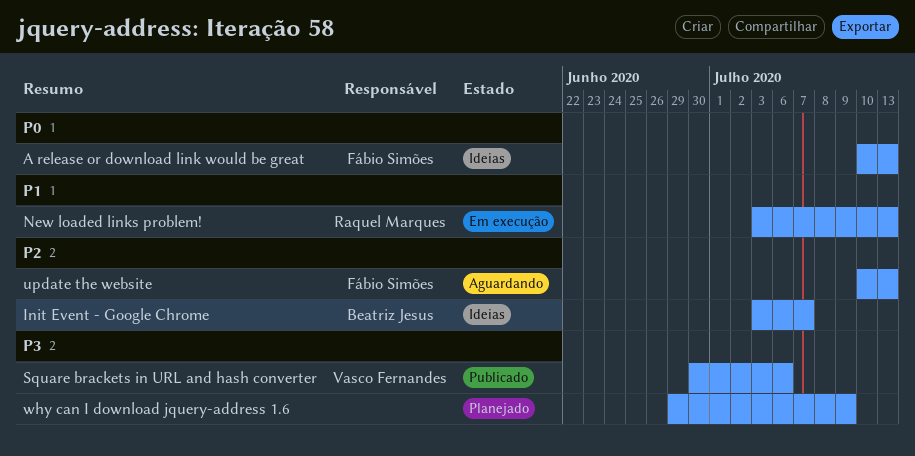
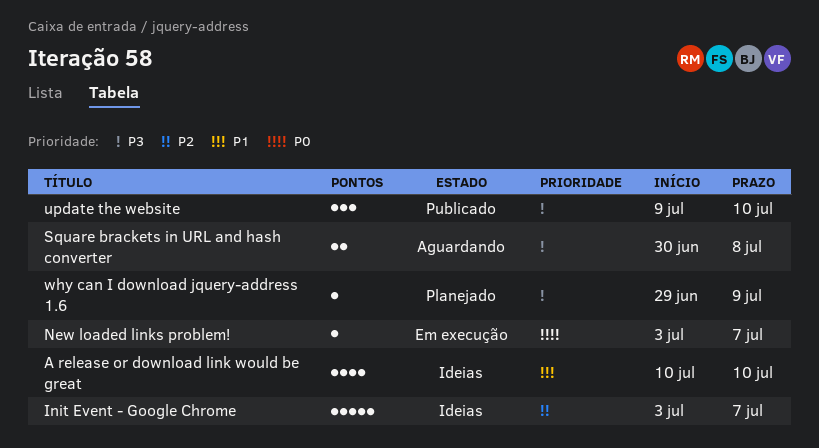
A release or download link would be great, priority: P0 -> P1
A release or download link would be great, due: Jul 13 -> Jul 10
New loaded links problem!, priority: P1 -> P0
New loaded links problem!, due: Jul 13 -> Jul 7
Square brackets in URL and hash converter, status: Publicado -> Aguardando
Square brackets in URL and hash converter, due: Jul 6 -> Jul 8
update the website, status: Aguardando -> Publicado
update the website, priority: P2 -> P3
update the website, start: Jul 10 -> Jul 9
update the website, due: Jul 13 -> Jul 10

